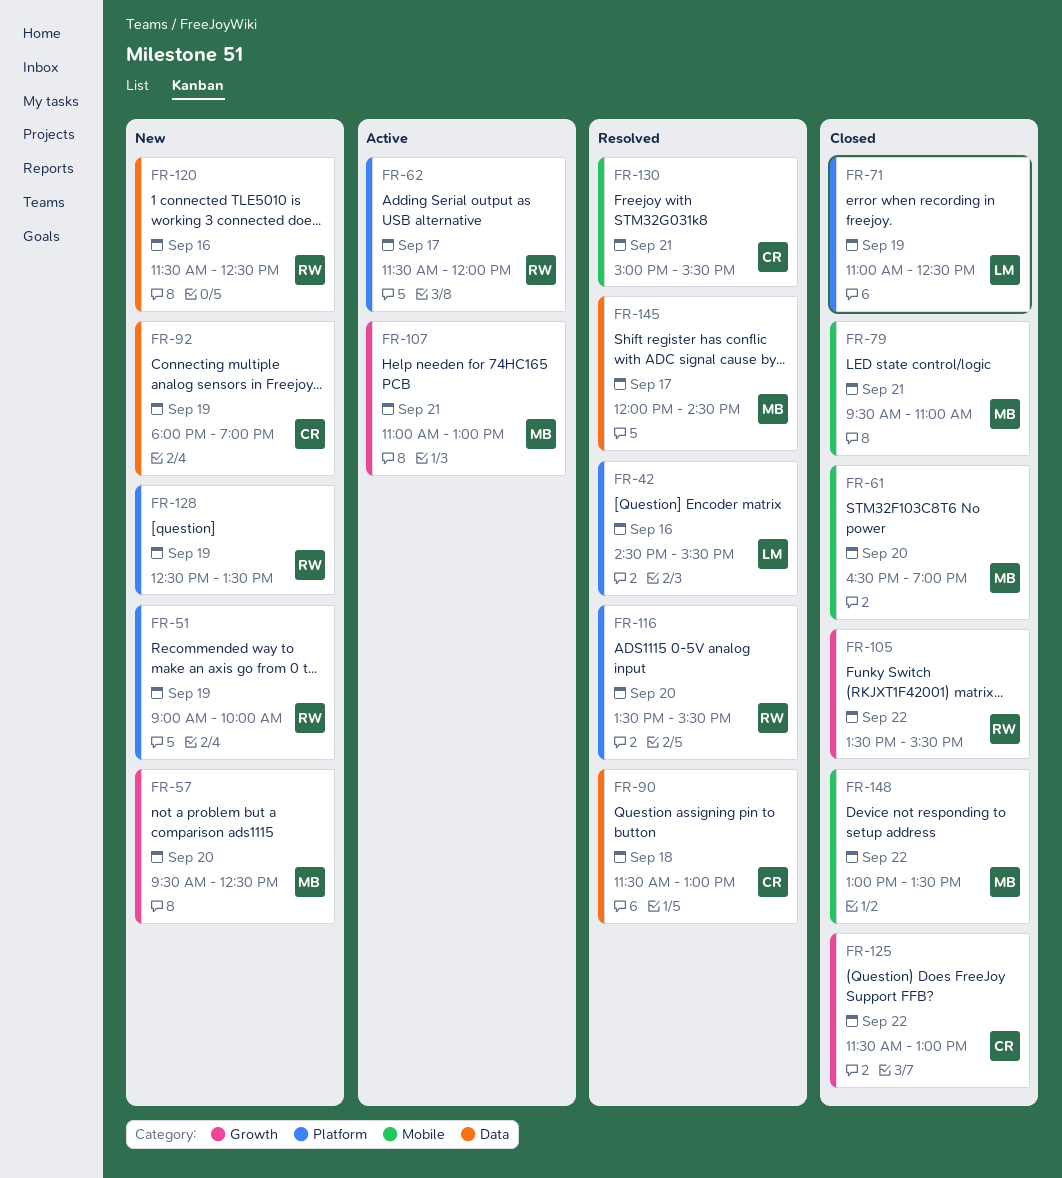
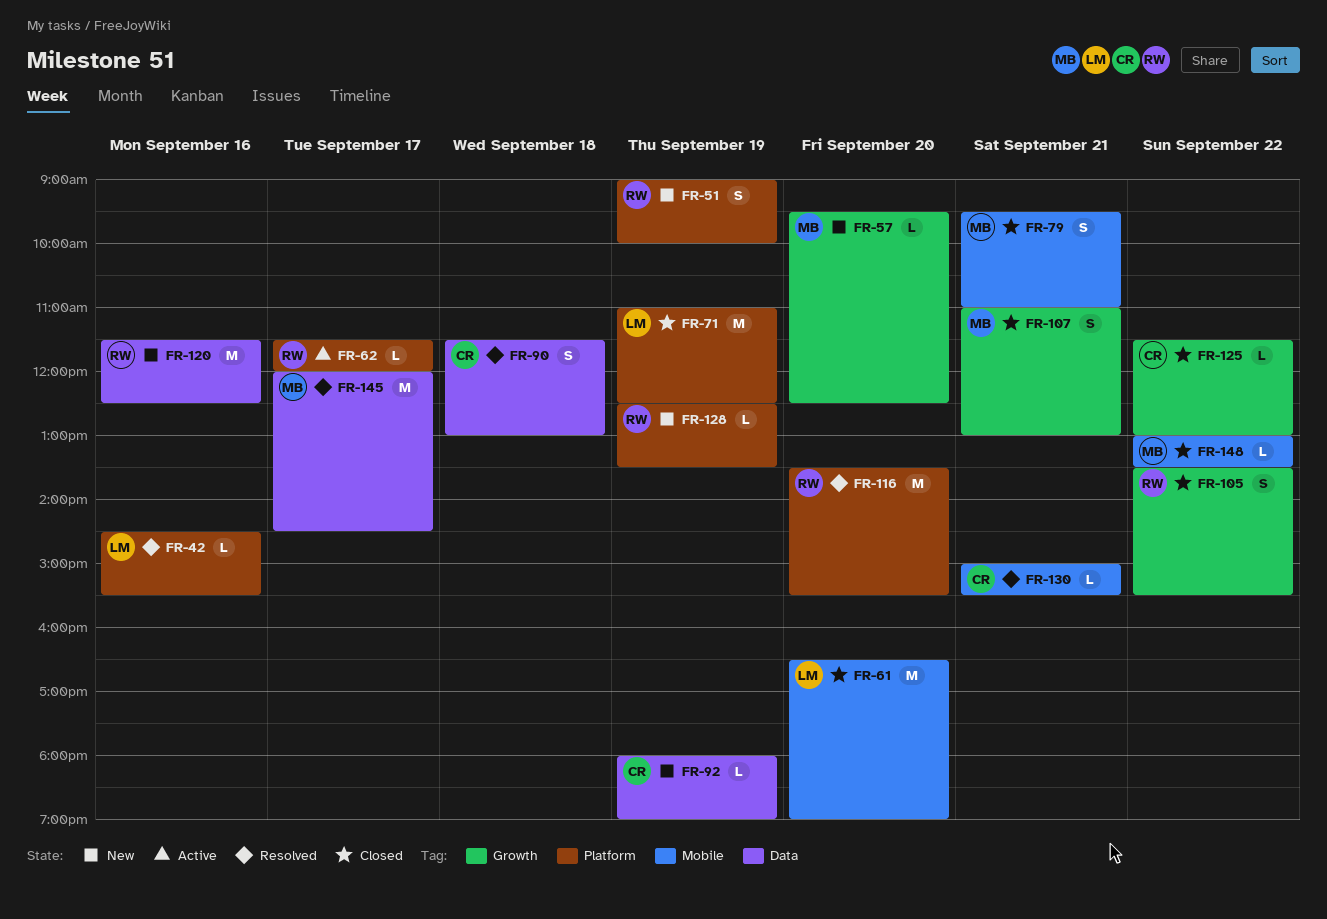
FR-61, owner: MB -> LM
FR-107, status: Active -> Closed

